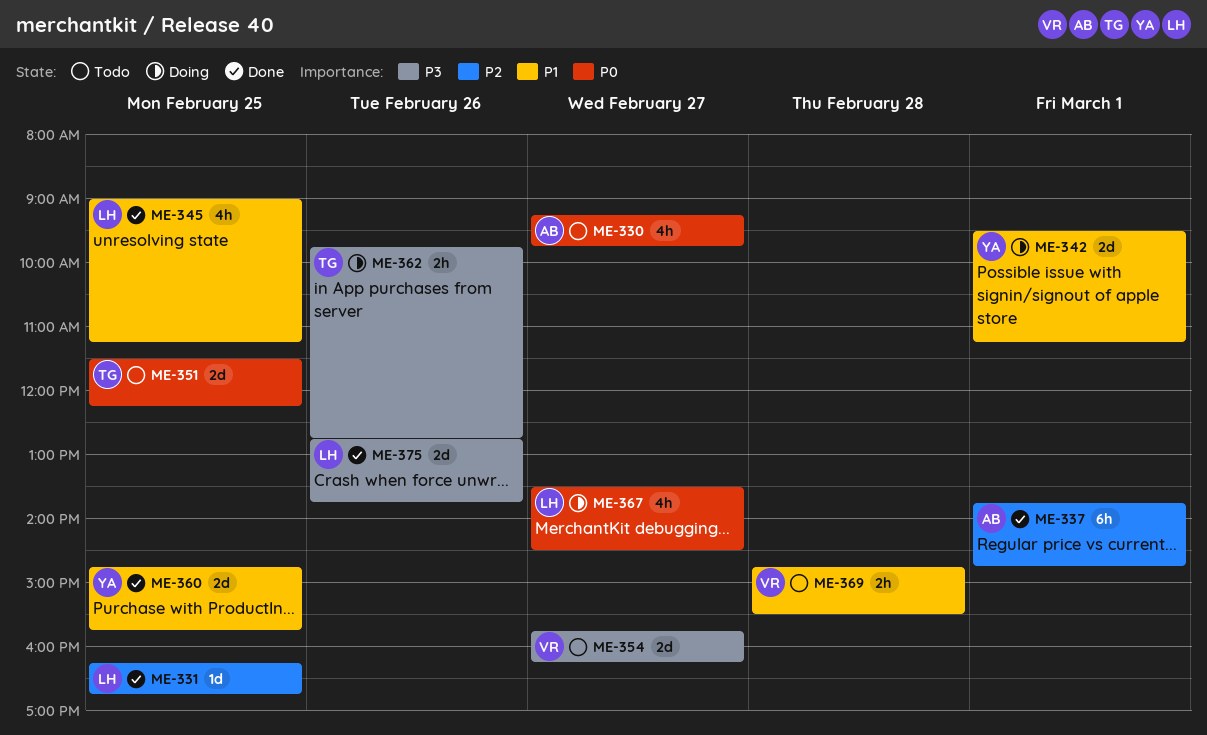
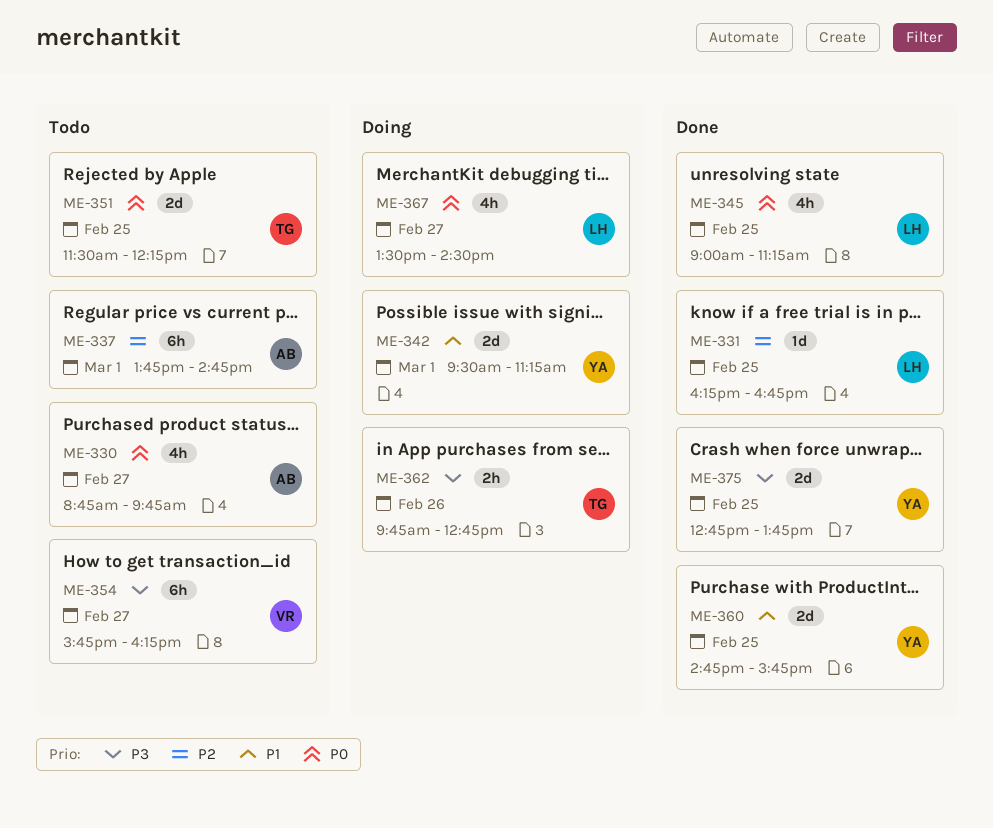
ME-330, begins: 09:15 -> 08:45
ME-337, status: Done -> Todo
ME-345, priority: P1 -> P0
ME-354, estimate: 2d -> 6h
ME-369: present -> none
ME-375, owner: LH -> YA
ME-375, day: Feb 26 -> Feb 25

